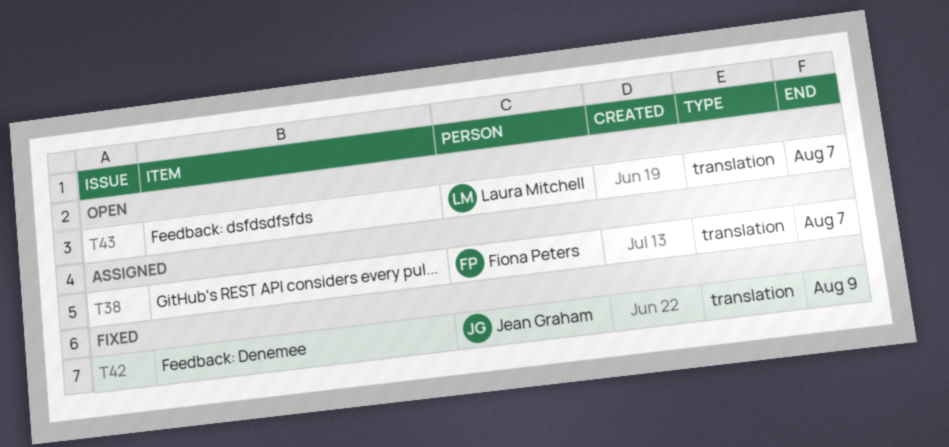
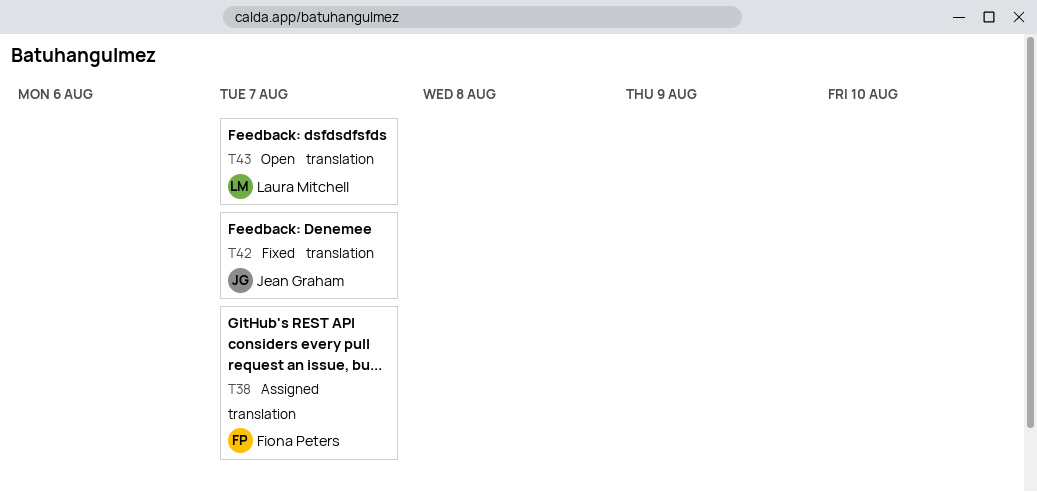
T42, due: Aug 9 -> Aug 7

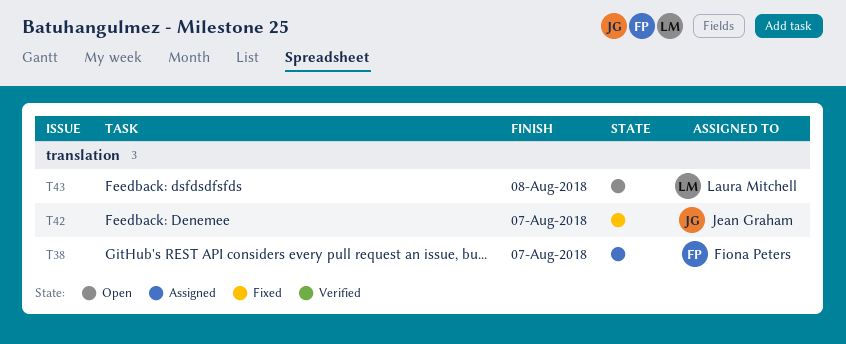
T43, due: Aug 7 -> Aug 8

